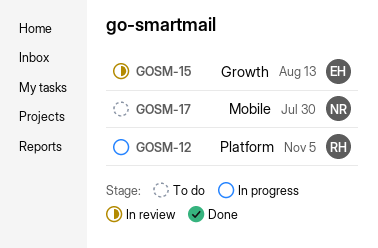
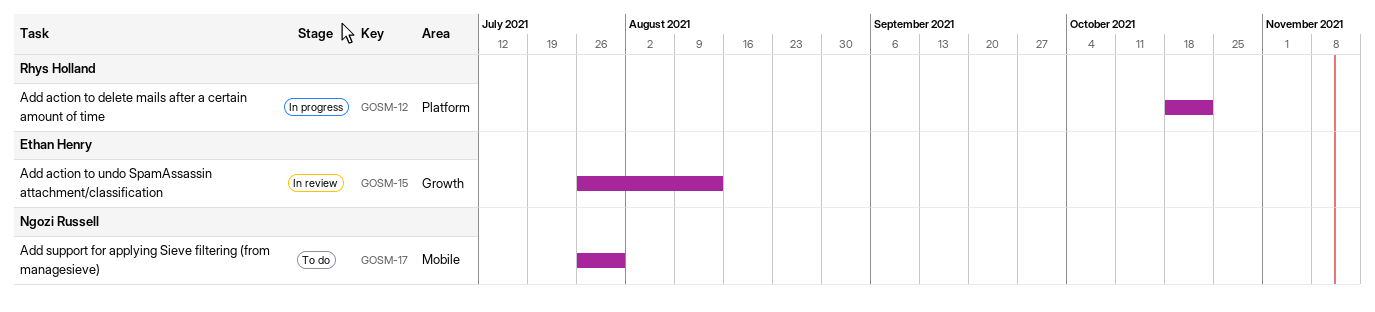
GOSM-12, due: Nov 5 -> Oct 22

